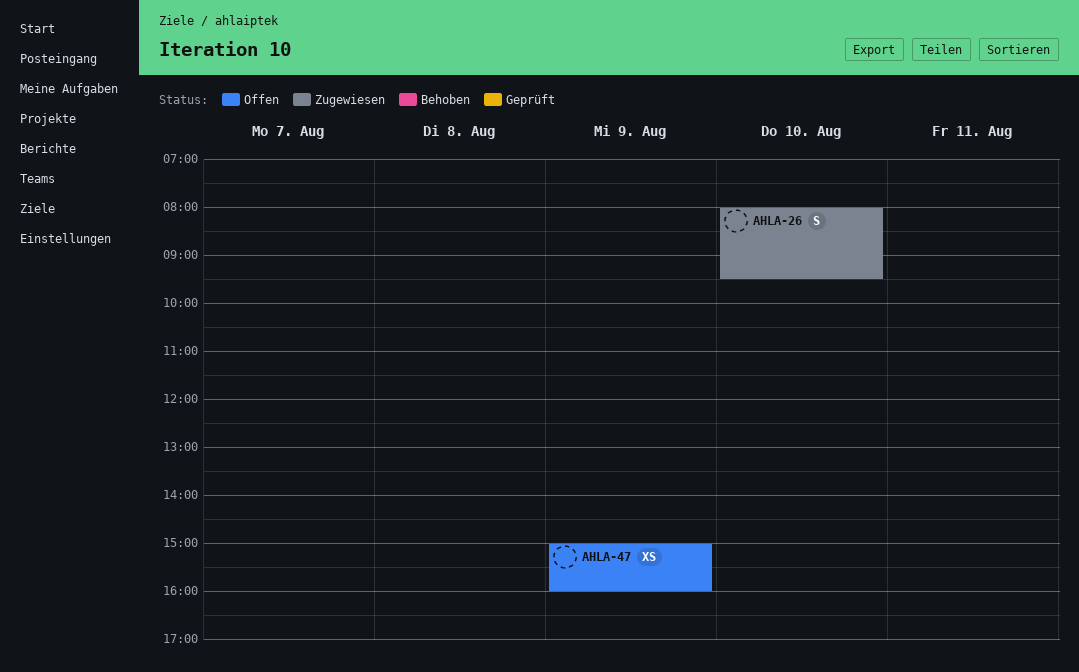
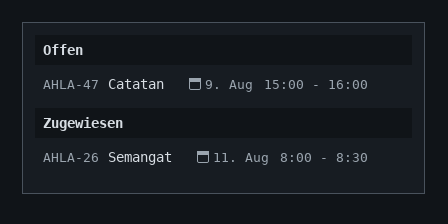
AHLA-26, day: Aug 10 -> Aug 11
AHLA-26, ends: 09:30 -> 08:30

